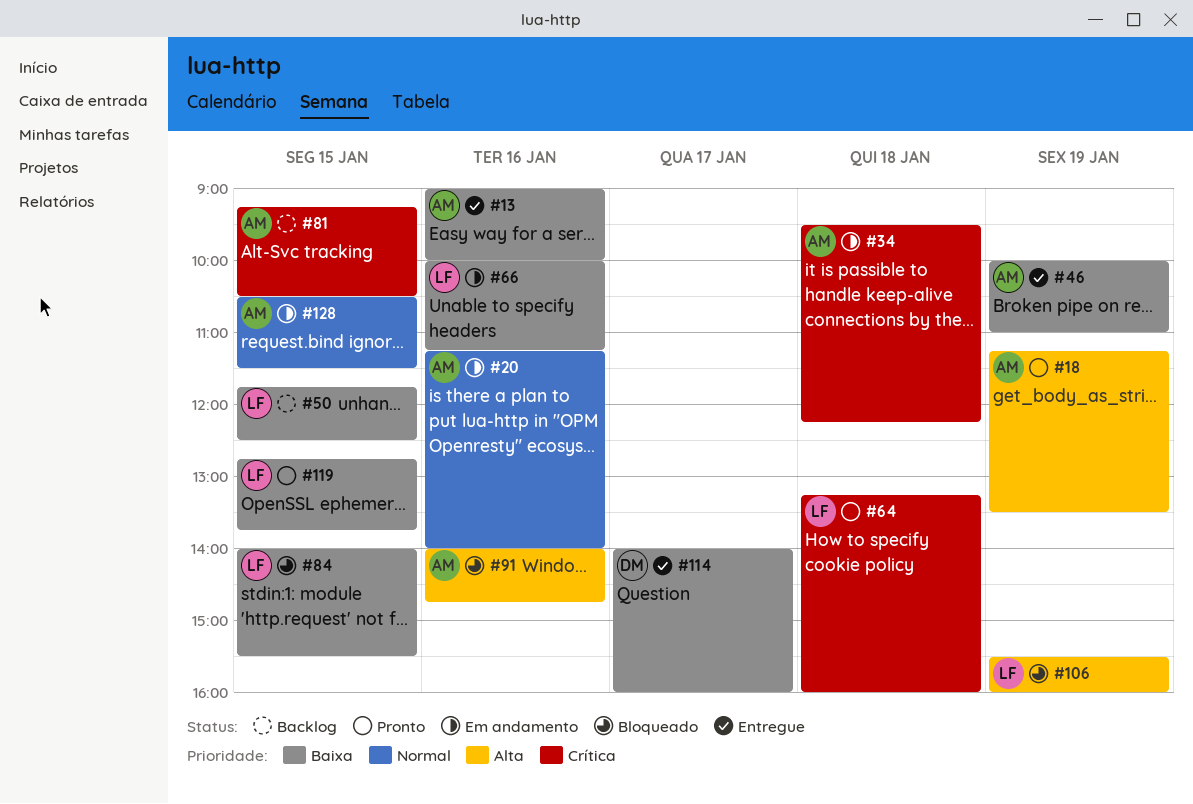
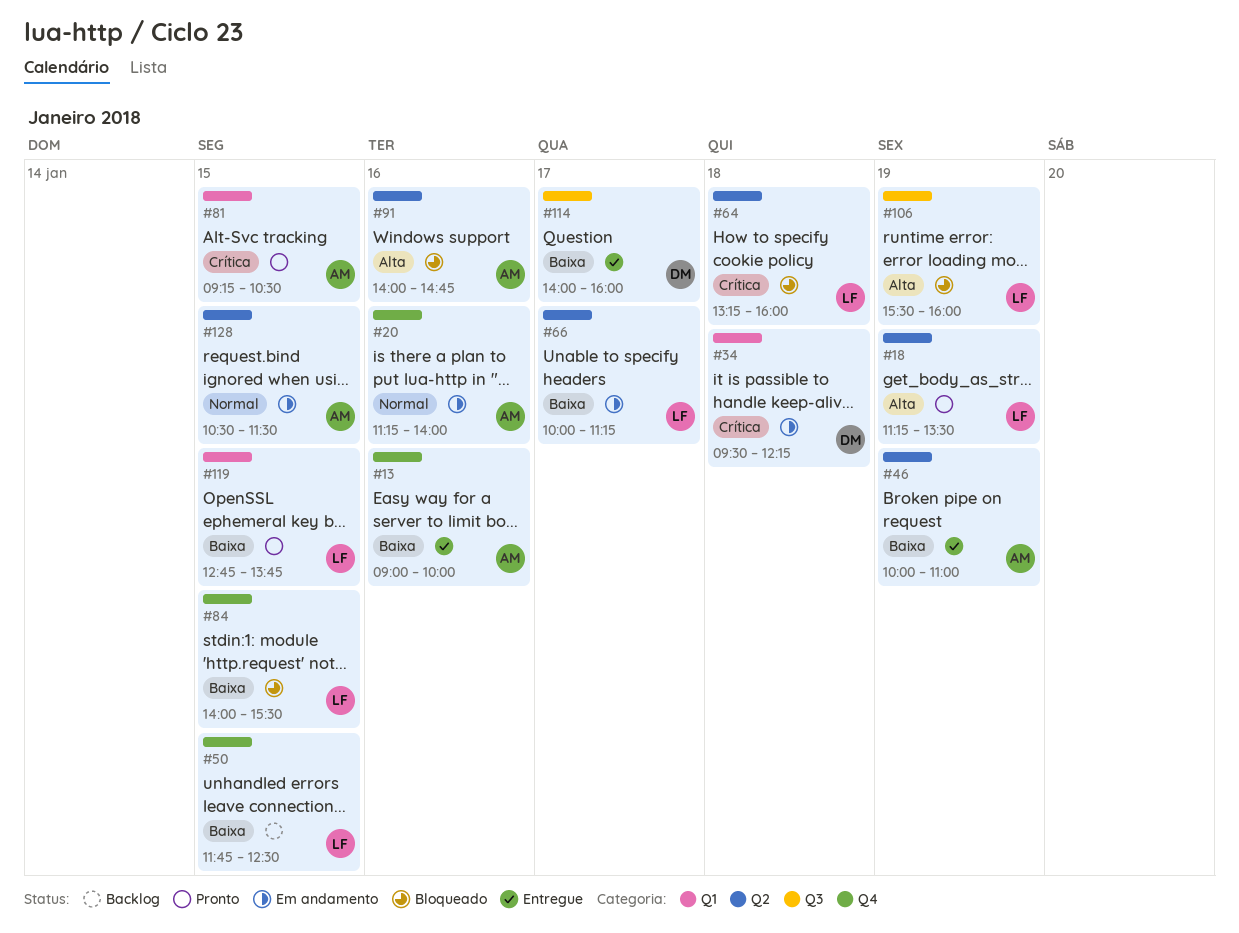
#18, owner: AM -> LF
#34, owner: AM -> DM
#64, status: Pronto -> Bloqueado
#66, day: Jan 16 -> Jan 17
#81, status: Backlog -> Pronto

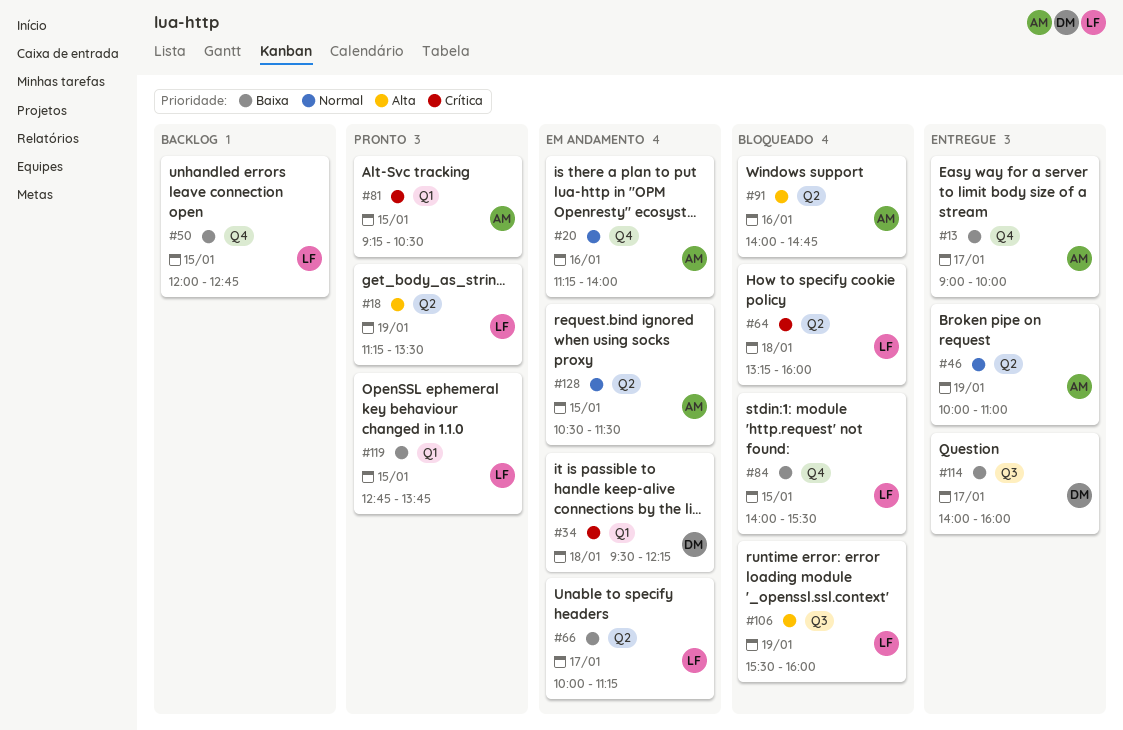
#13, day: Jan 16 -> Jan 17
#46, priority: Baixa -> Normal
#50, begins: 11:45 -> 12:00
#50, ends: 12:30 -> 12:45

